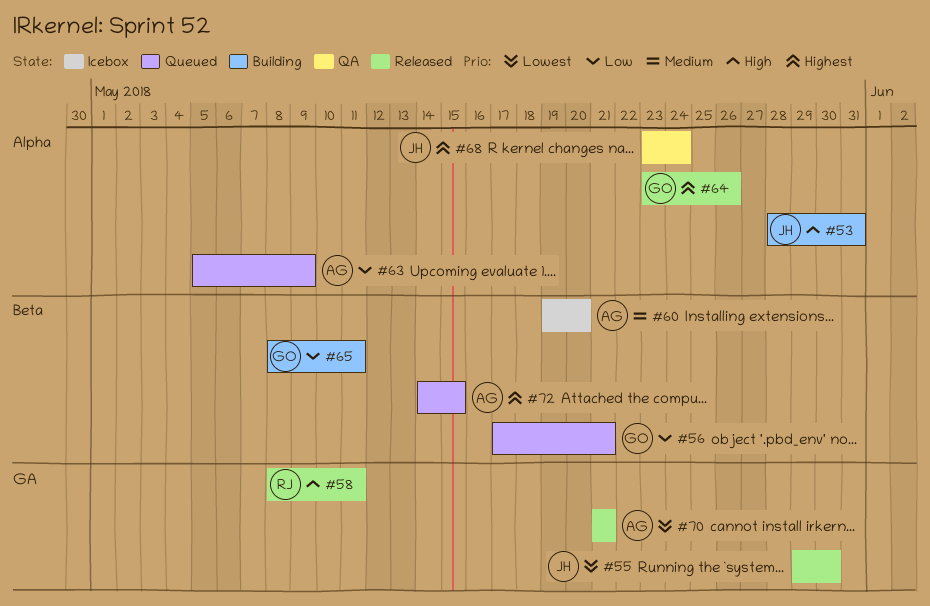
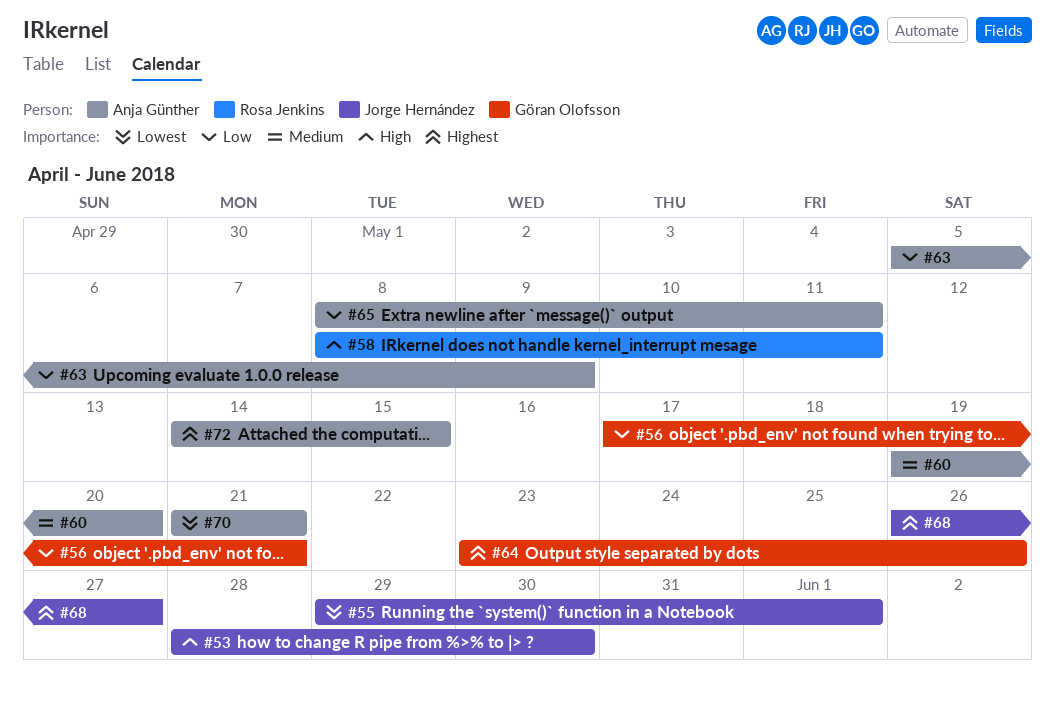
#53, due: May 31 -> May 30
#55, due: May 30 -> Jun 1
#65, owner: Göran Olofsson -> Anja Günther
#68, start: May 23 -> May 26
#68, due: May 24 -> May 27

